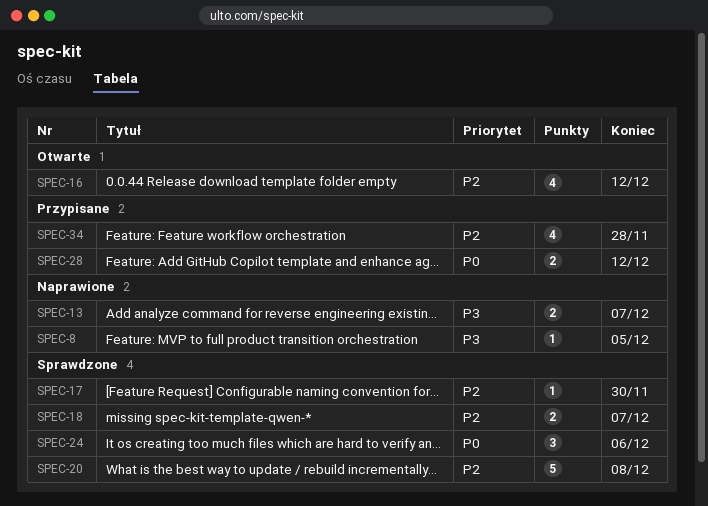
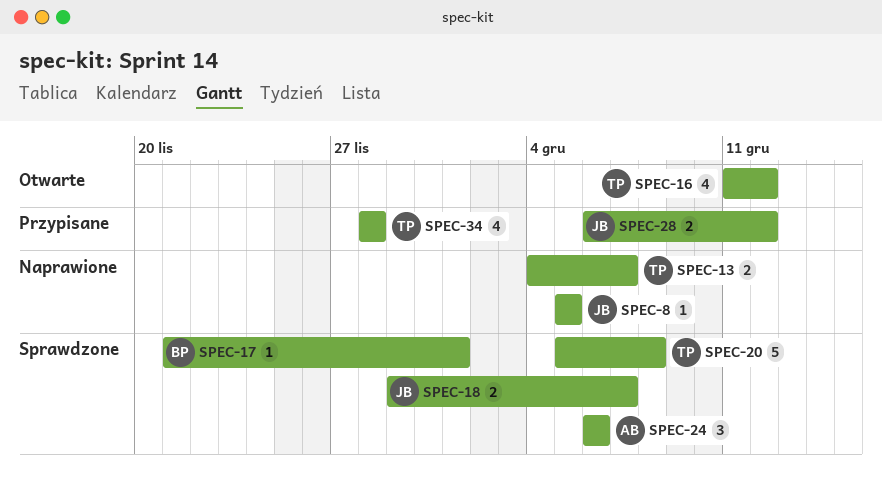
SPEC-17, due: Nov 30 -> Dec 1

